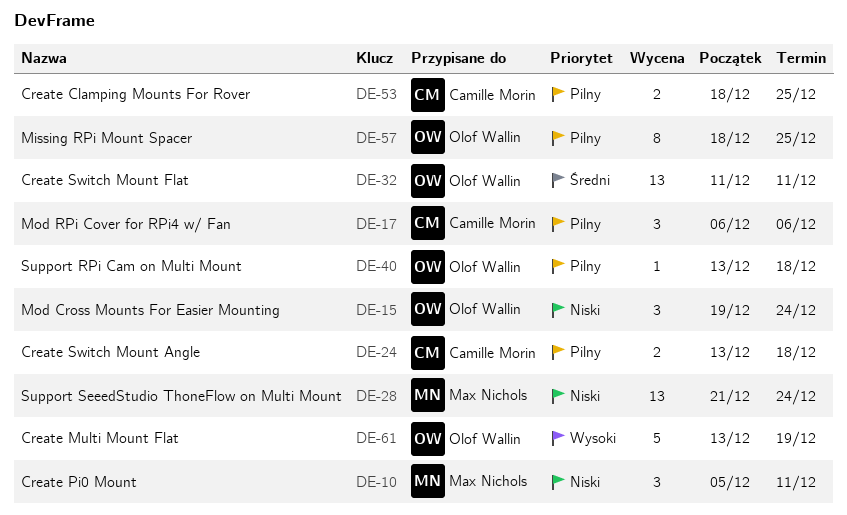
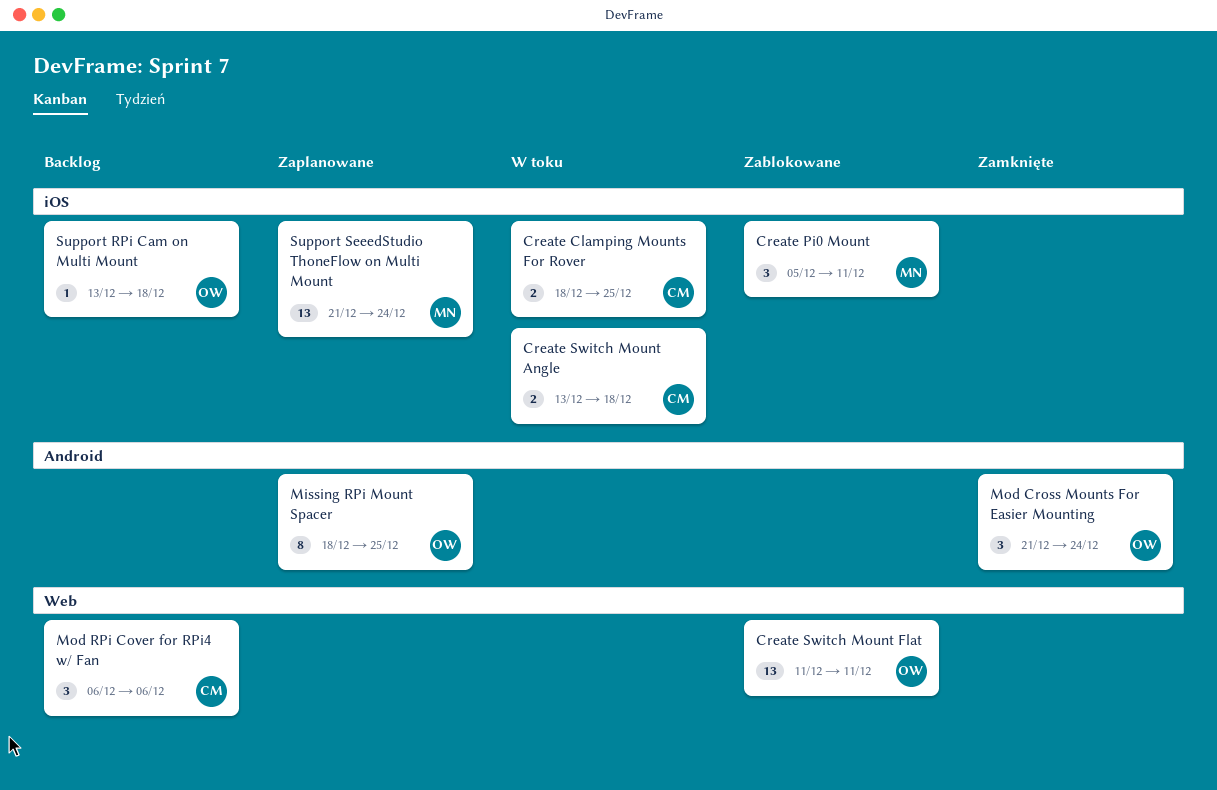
Create Multi Mount Flat: present -> none
Mod Cross Mounts For Easier Mounting, start: Dec 19 -> Dec 21

